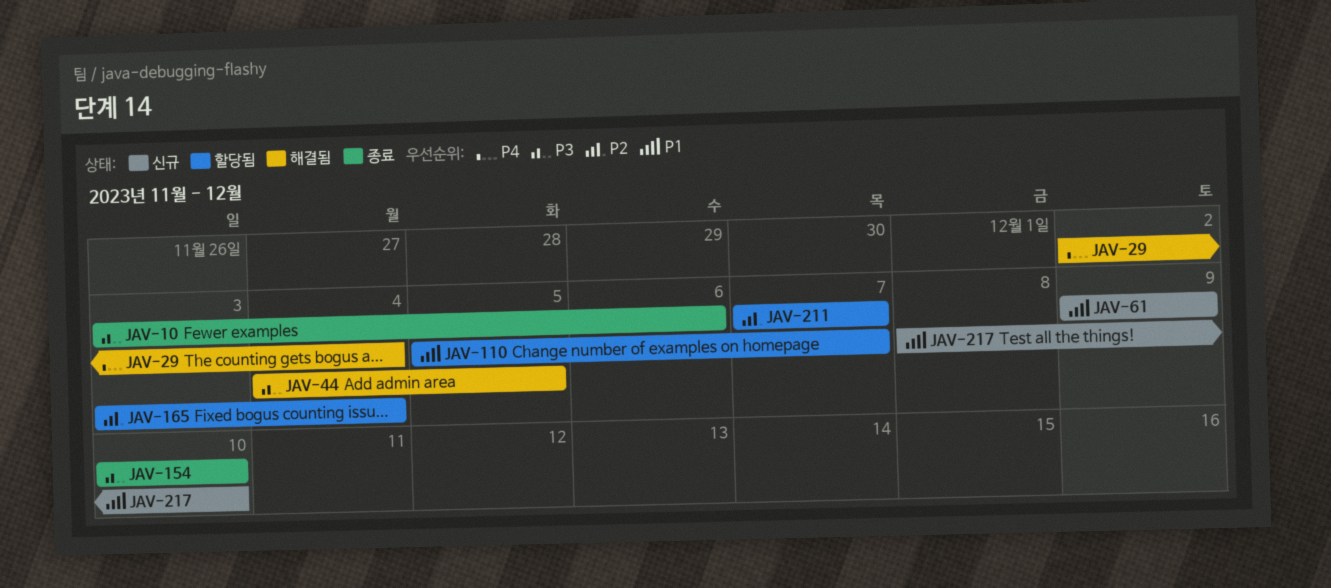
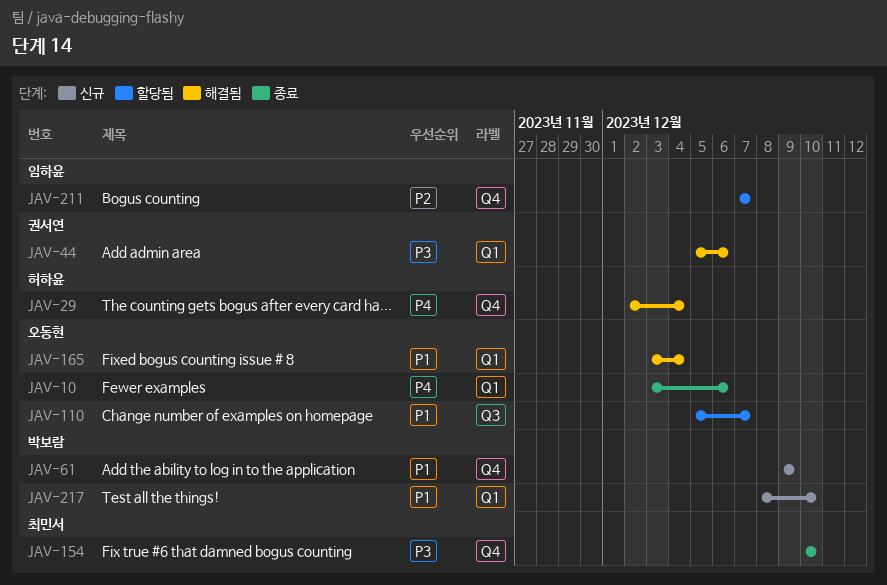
JAV-10, priority: P3 -> P4
JAV-44, start: Dec 4 -> Dec 5
JAV-44, due: Dec 5 -> Dec 6
JAV-165, status: 할당됨 -> 해결됨
JAV-165, priority: P2 -> P1

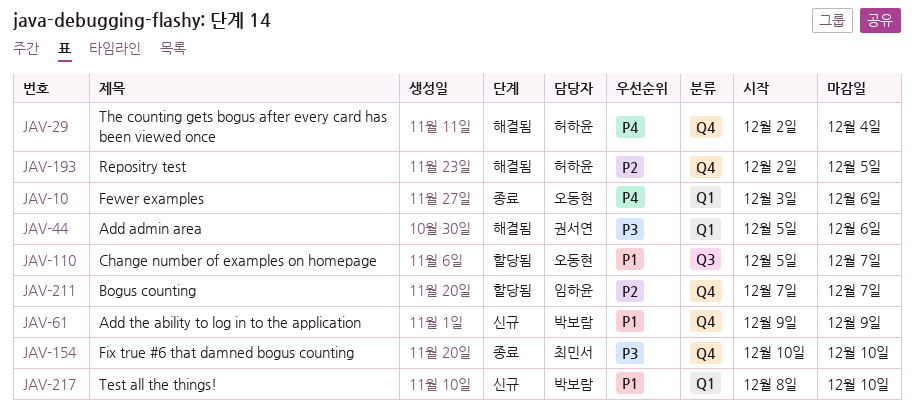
JAV-165: present -> none
JAV-193: none -> present

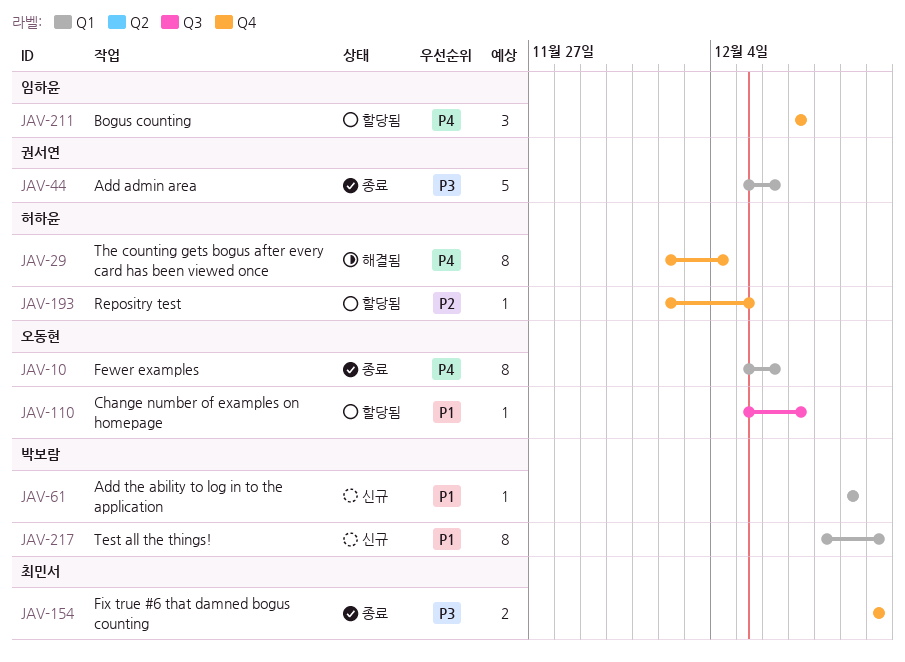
JAV-10, start: Dec 3 -> Dec 5
JAV-44, status: 해결됨 -> 종료
JAV-61, label: Q4 -> Q1
JAV-193, status: 해결됨 -> 할당됨
JAV-211, priority: P2 -> P4

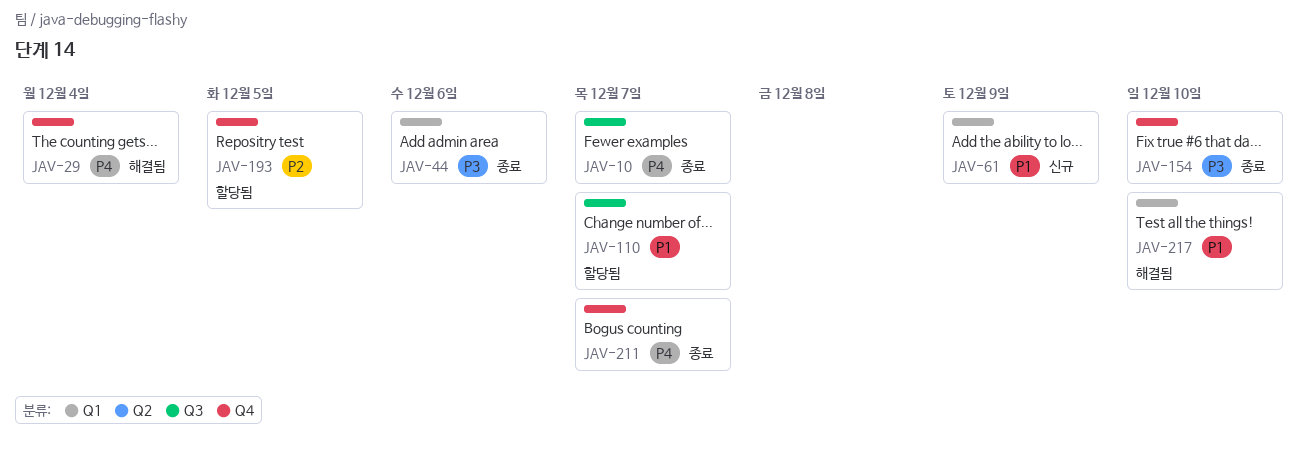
JAV-10, label: Q1 -> Q3
JAV-10, due: Dec 6 -> Dec 7
JAV-211, status: 할당됨 -> 종료
JAV-217, status: 신규 -> 해결됨

